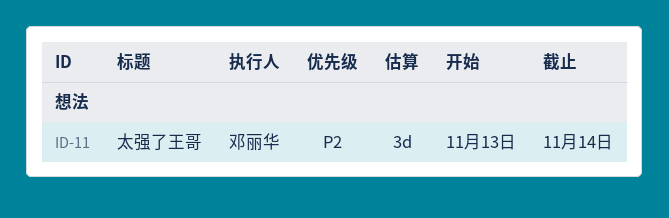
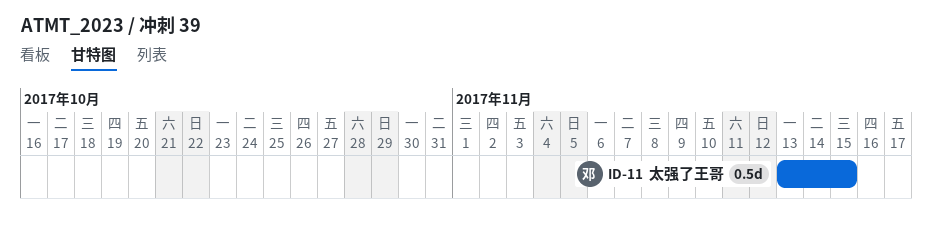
ID-11, estimate: 3d -> 0.5d
ID-11, due: Nov 14 -> Nov 15

